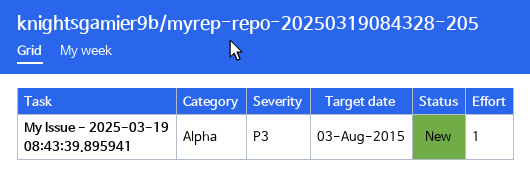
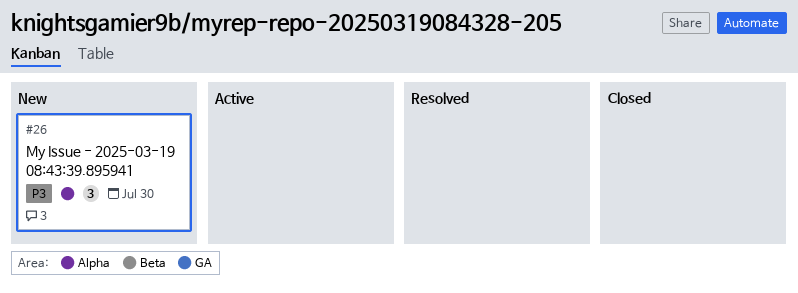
My Issue - 2025-03-19 08:43:39.895941, estimate: 1 -> 3
My Issue - 2025-03-19 08:43:39.895941, due: Aug 3 -> Jul 30

